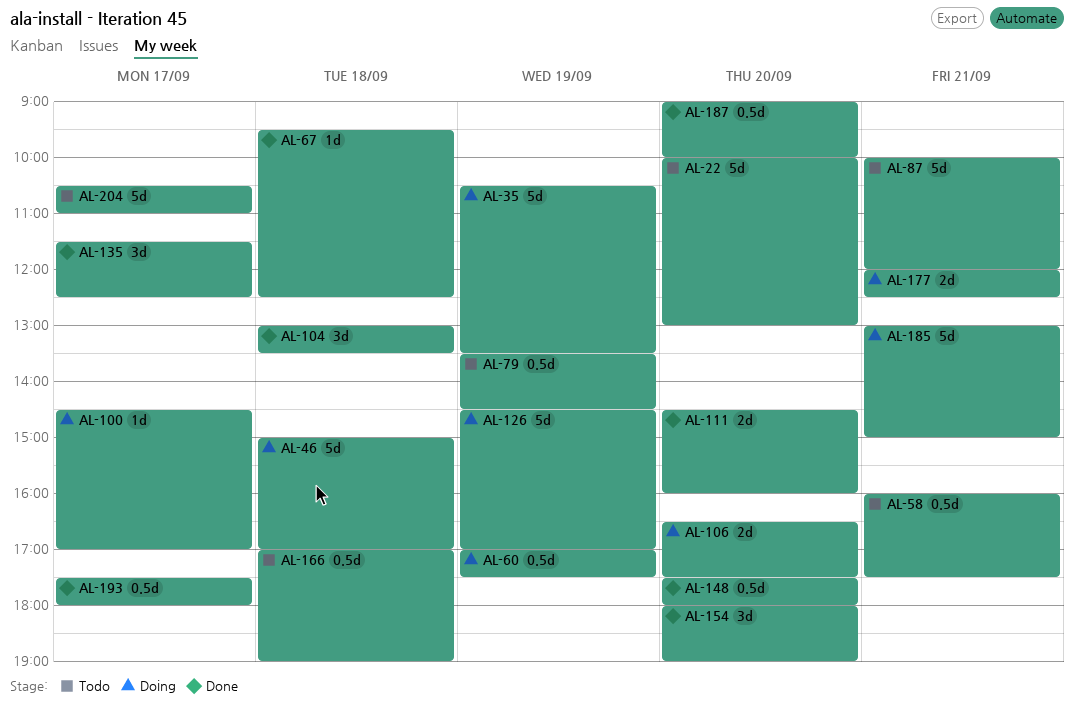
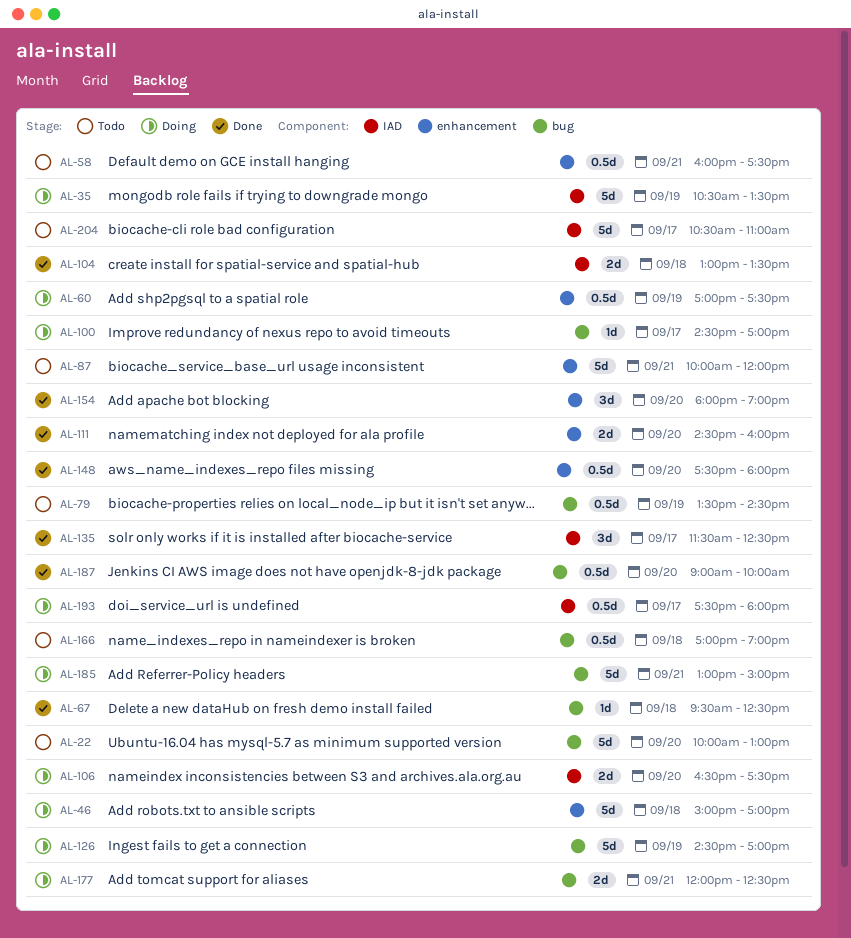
AL-104, estimate: 3d -> 2d
AL-193, status: Done -> Doing

